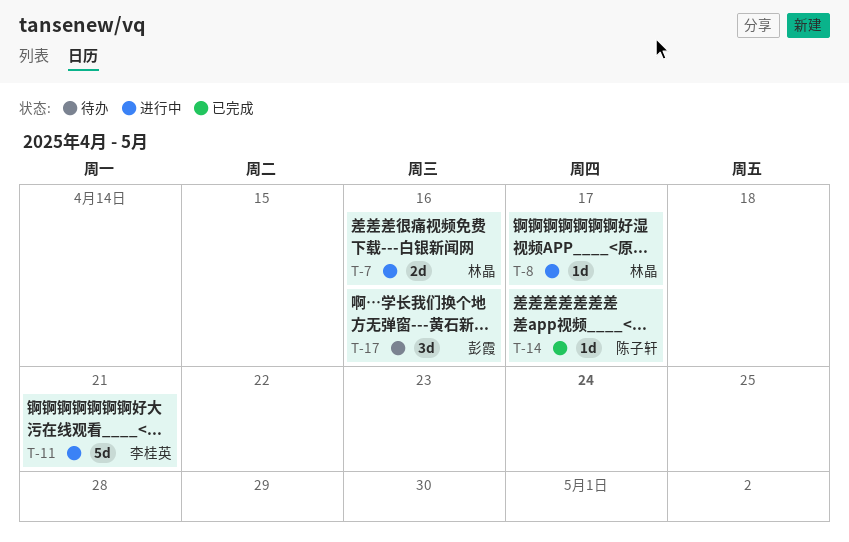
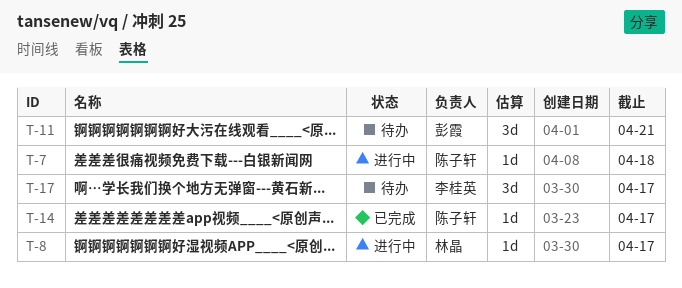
T-7, owner: 林晶 -> 陈子轩
T-7, estimate: 2d -> 1d
T-7, due: Apr 16 -> Apr 18
T-11, status: 进行中 -> 待办
T-11, owner: 李桂英 -> 彭霞
T-11, estimate: 5d -> 3d
T-17, owner: 彭霞 -> 李桂英
T-17, due: Apr 16 -> Apr 17

